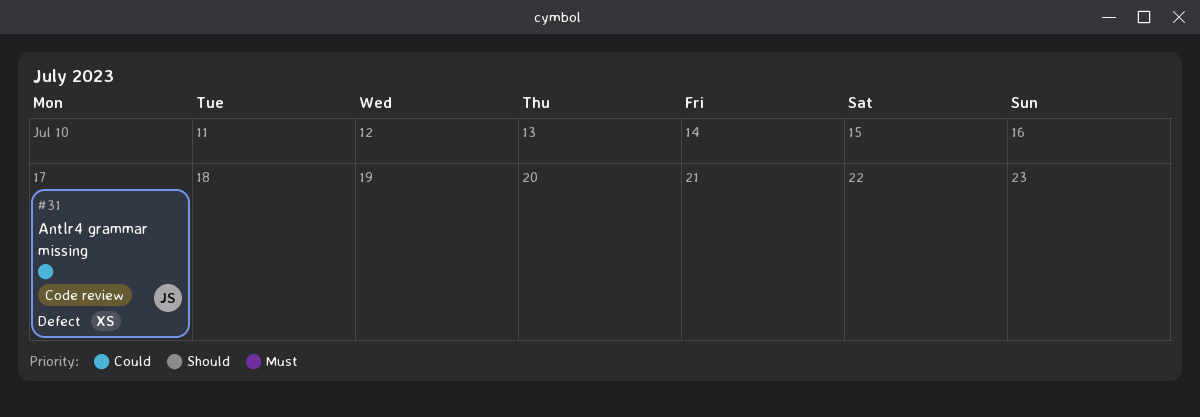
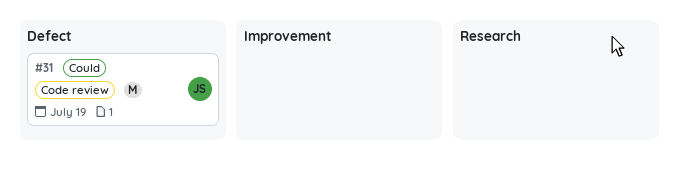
#31, estimate: XS -> M
#31, due: Jul 17 -> Jul 19

